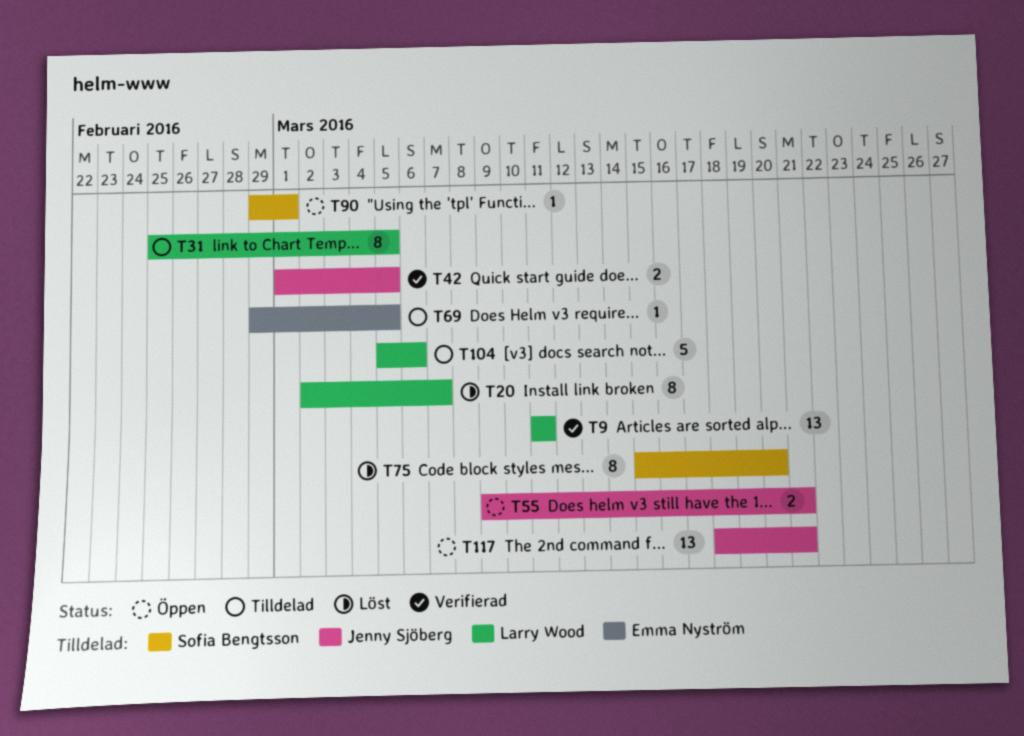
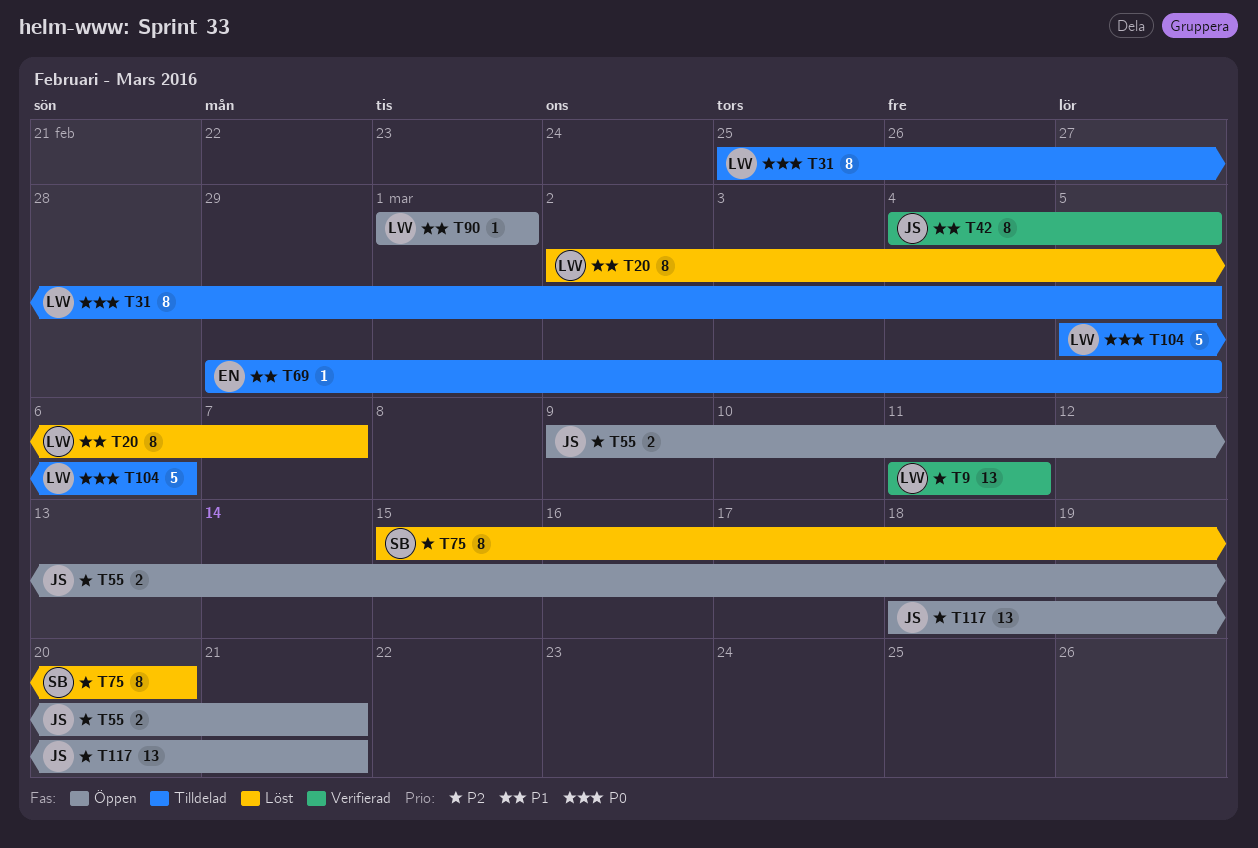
T42, estimate: 2 -> 8
T42, start: Mar 1 -> Mar 4
T90, owner: Sofia Bengtsson -> Larry Wood
T90, start: Feb 29 -> Mar 1

